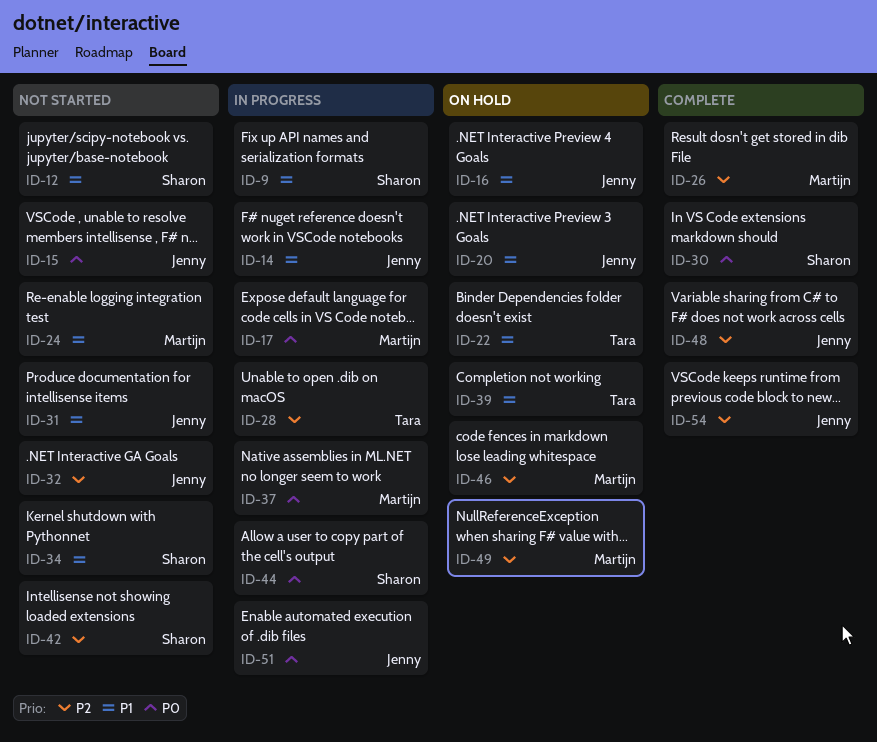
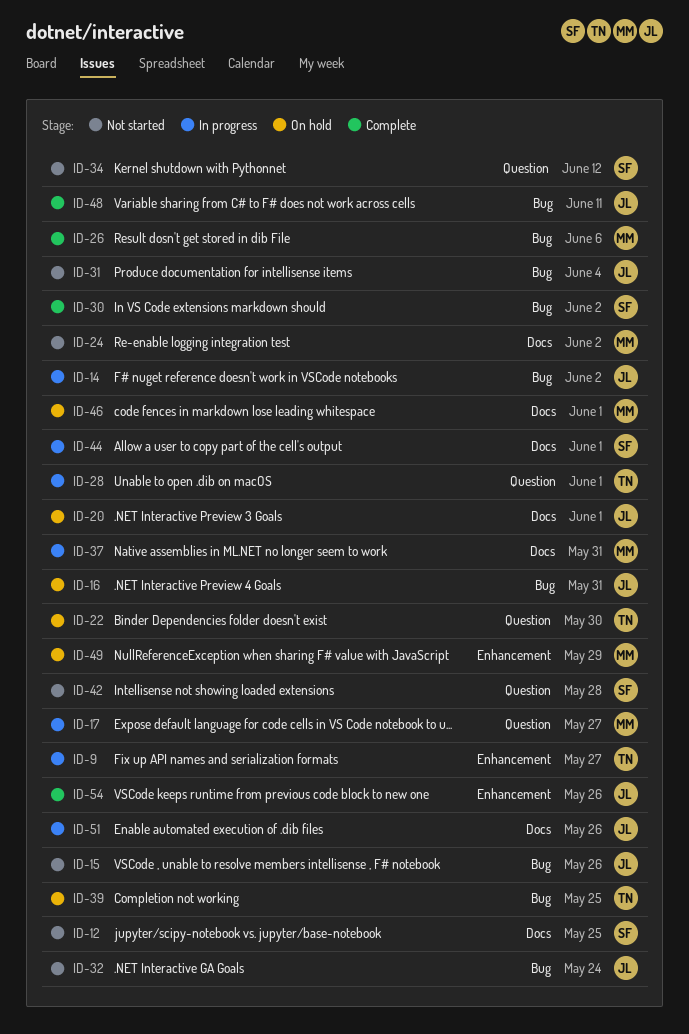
ID-9, owner: Sharon -> Tara

